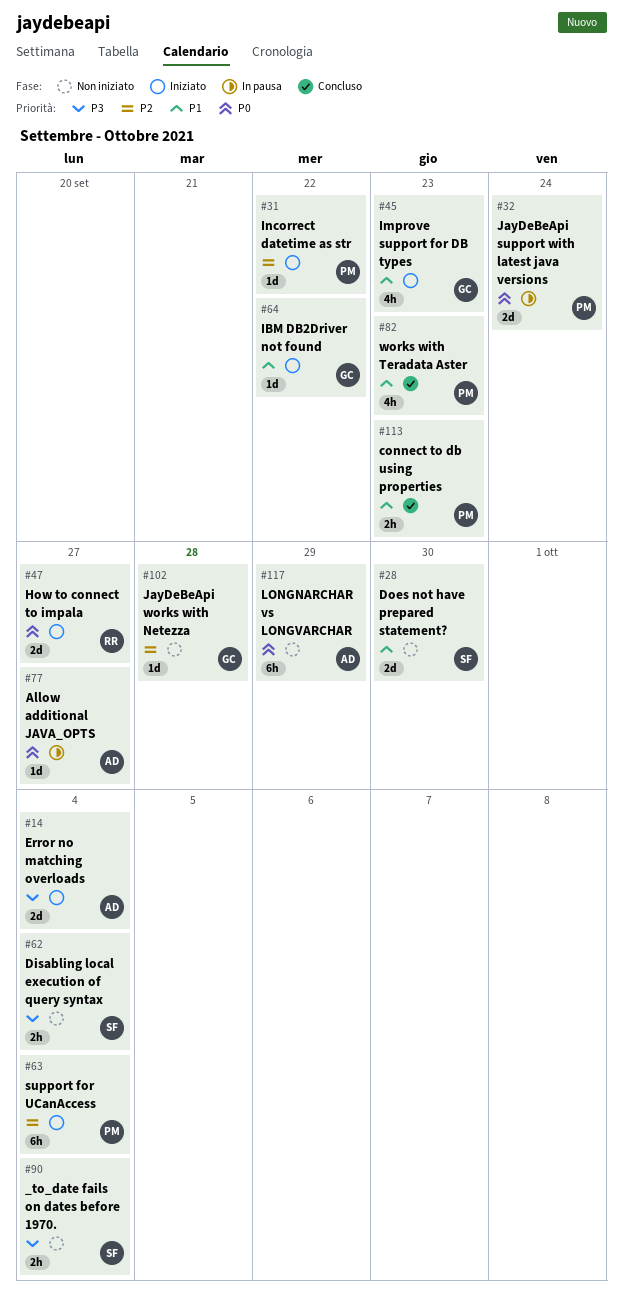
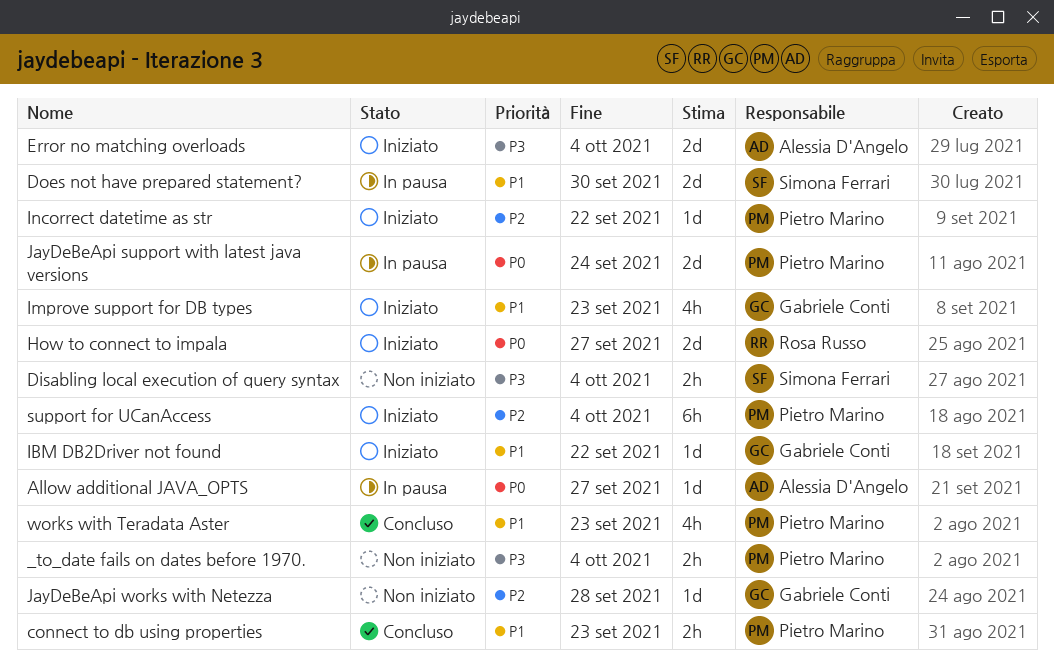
_to_date fails on dates before 1970., owner: Simona Ferrari -> Pietro Marino
Does not have prepared statement?, status: Non iniziato -> In pausa
LONGNARCHAR vs LONGVARCHAR: present -> none

